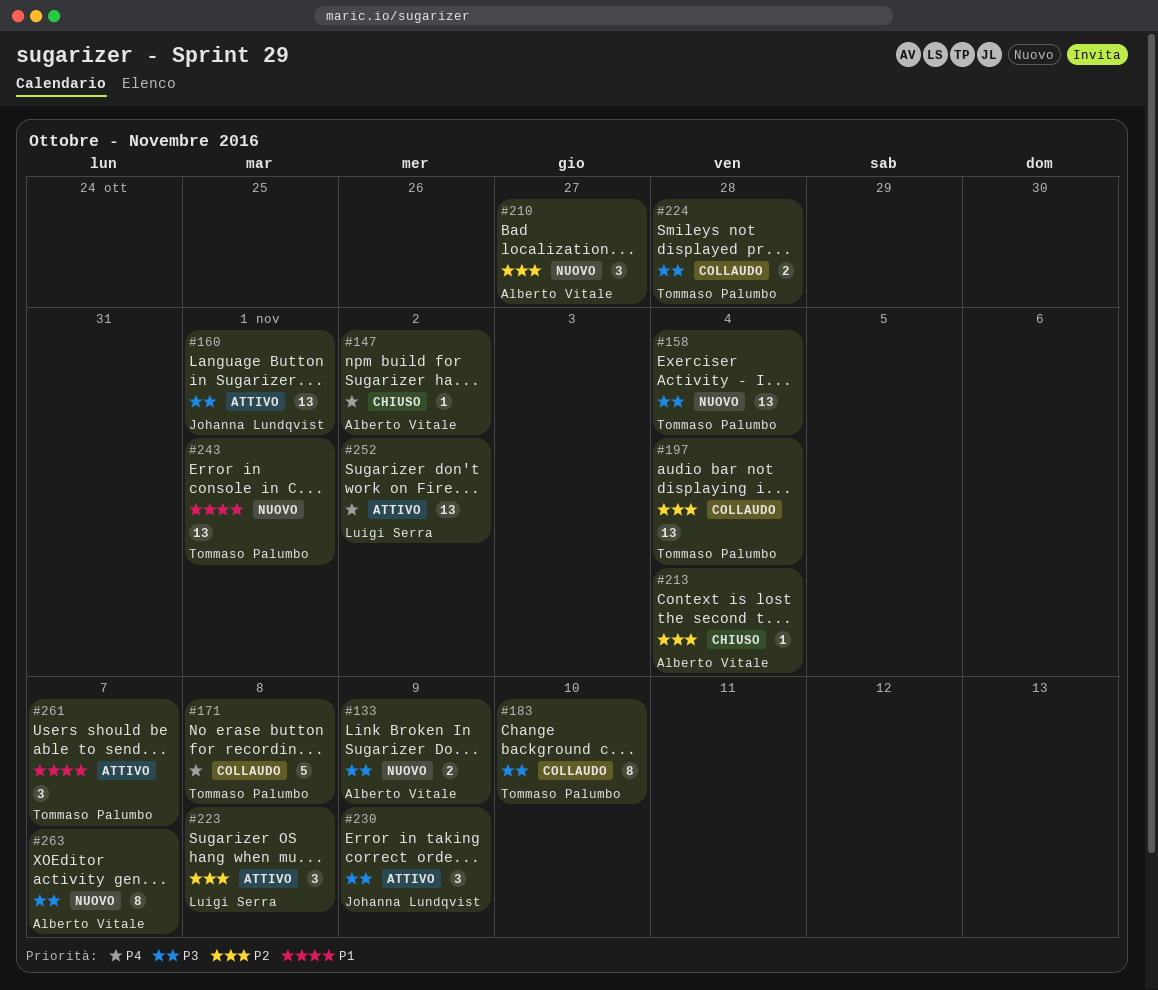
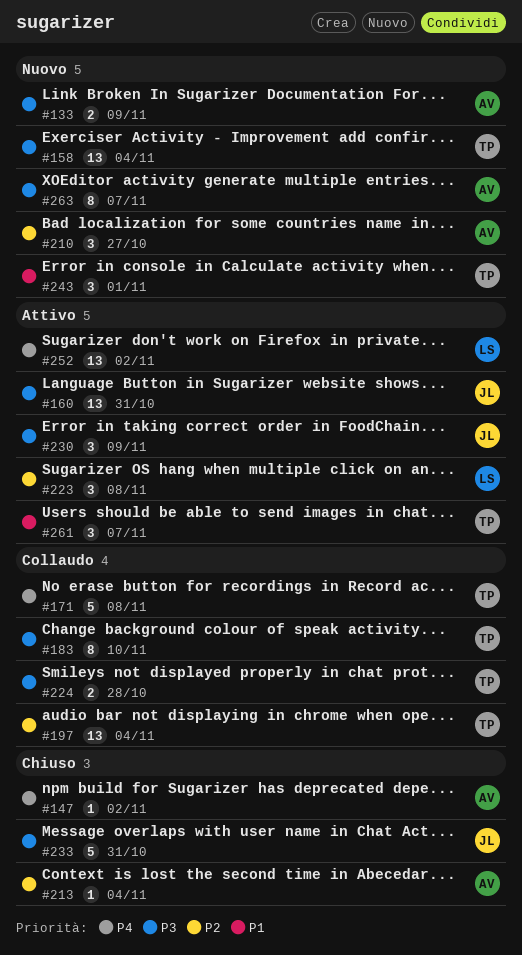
#160, due: Nov 1 -> Oct 31
#233: none -> present
#243, estimate: 13 -> 3

